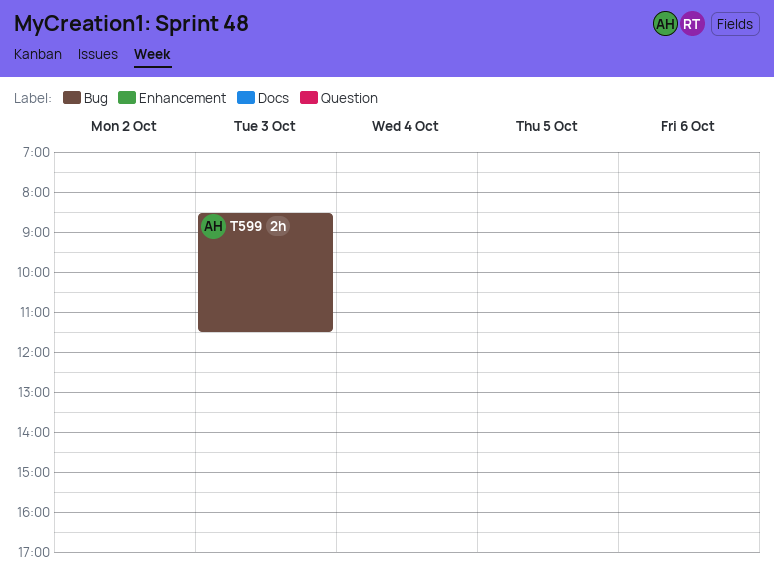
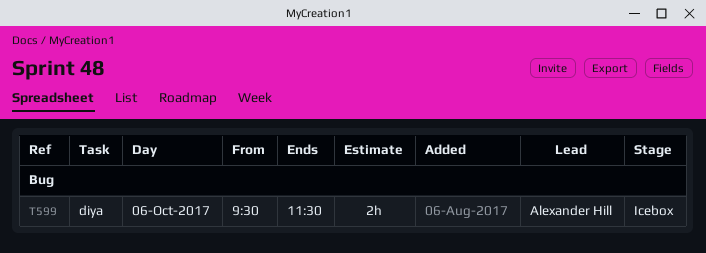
T599, day: Oct 3 -> Oct 6
T599, begins: 08:30 -> 09:30

